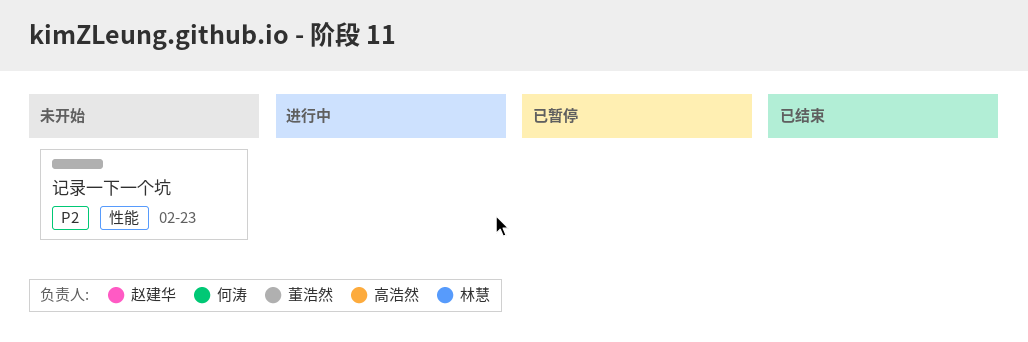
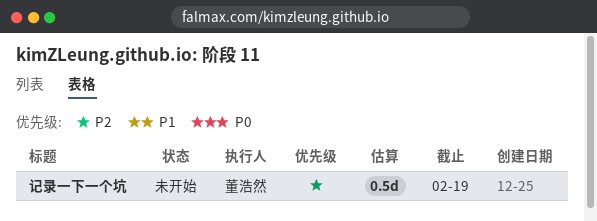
记录一下一个坑, due: Feb 23 -> Feb 19

